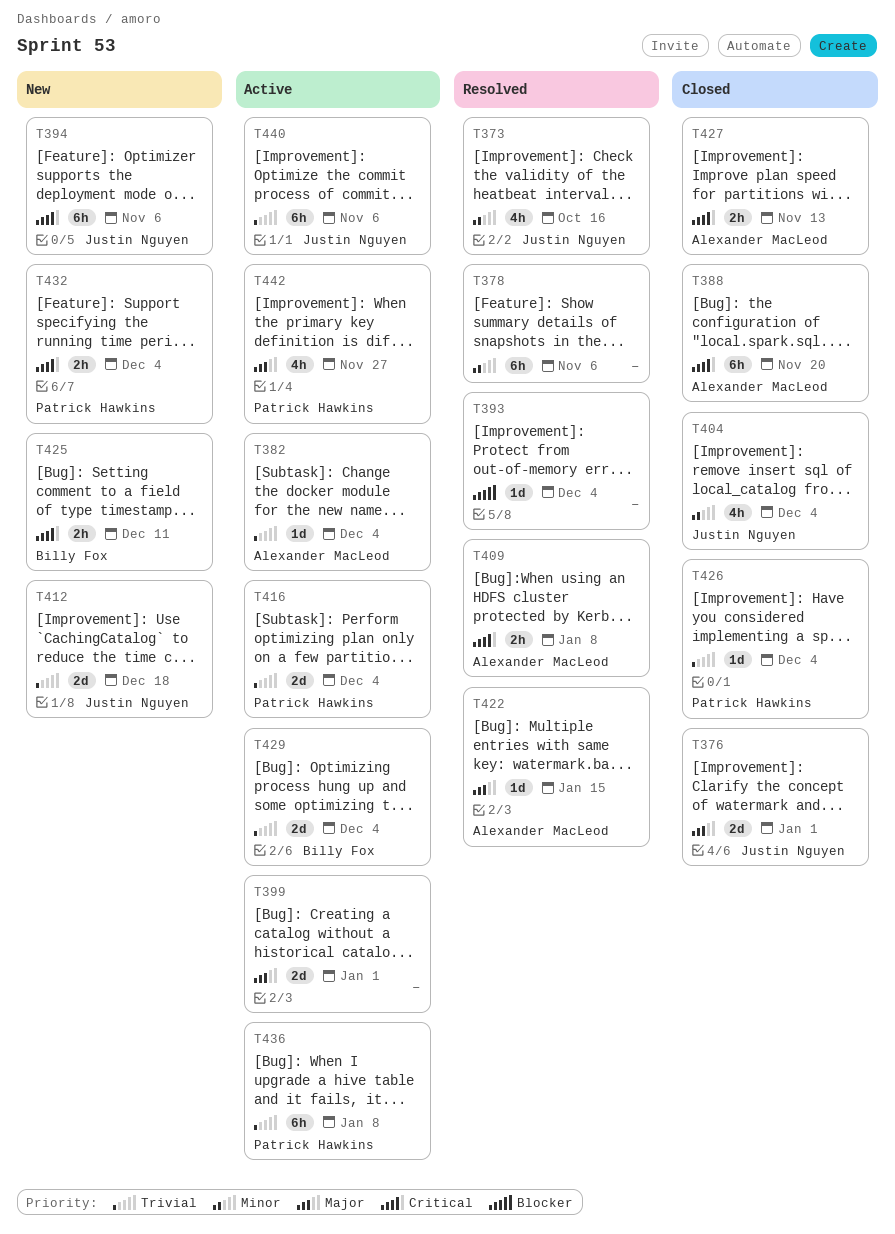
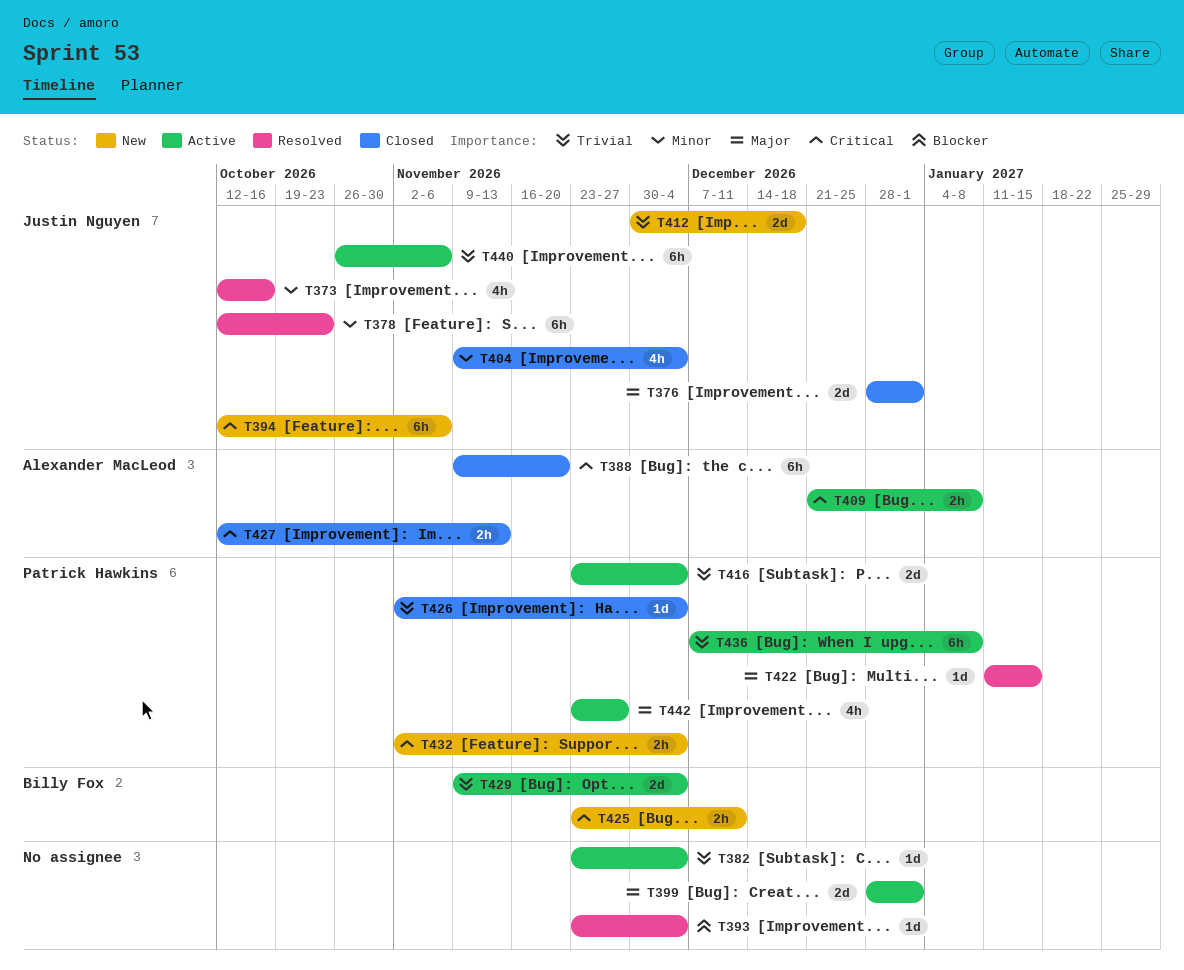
T378, owner: none -> Justin Nguyen
T378, due: Nov 6 -> Oct 23
T382, owner: Alexander MacLeod -> none
T409, status: Resolved -> Active
T422, owner: Alexander MacLeod -> Patrick Hawkins

